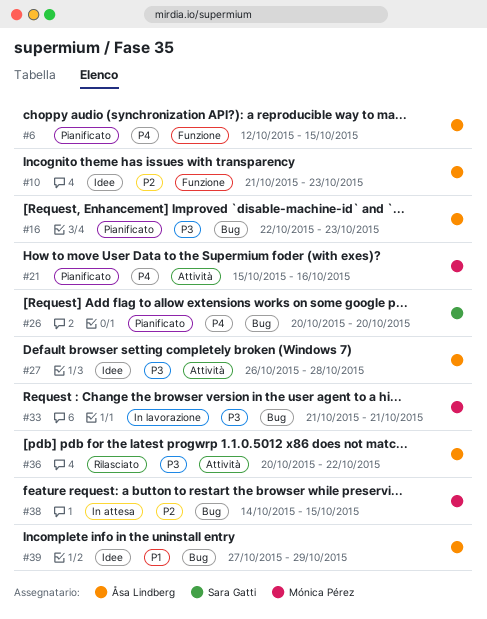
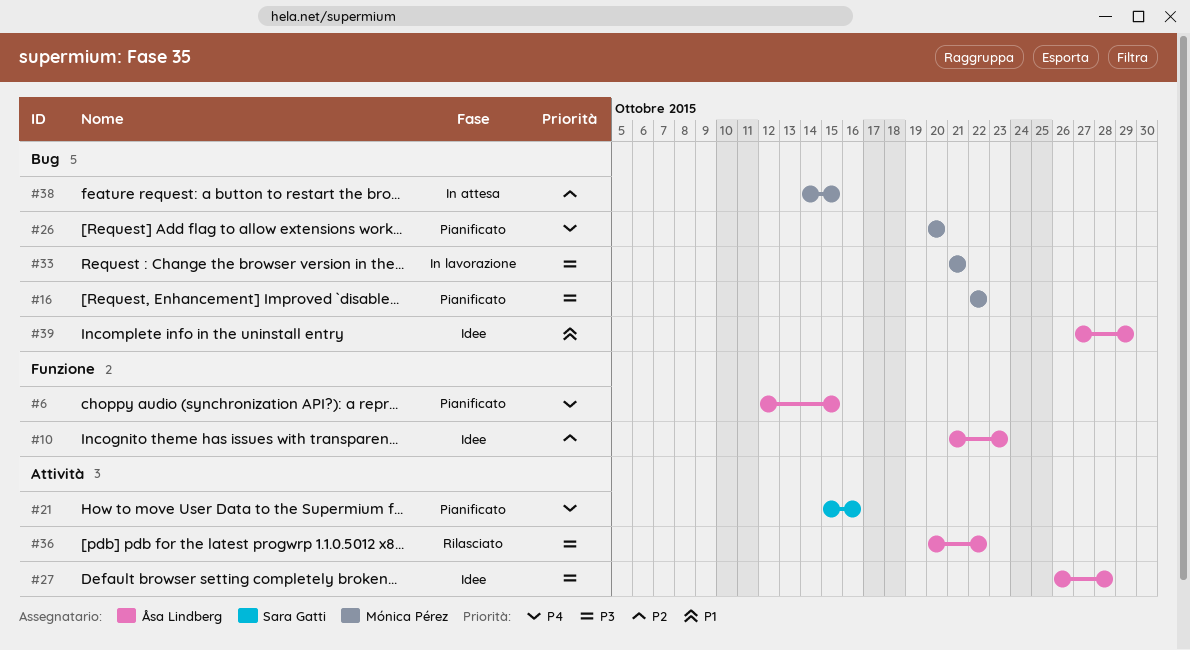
#16, owner: Åsa Lindberg -> Mónica Pérez
#16, due: Oct 23 -> Oct 22
#21, owner: Mónica Pérez -> Sara Gatti
#26, owner: Sara Gatti -> Mónica Pérez

